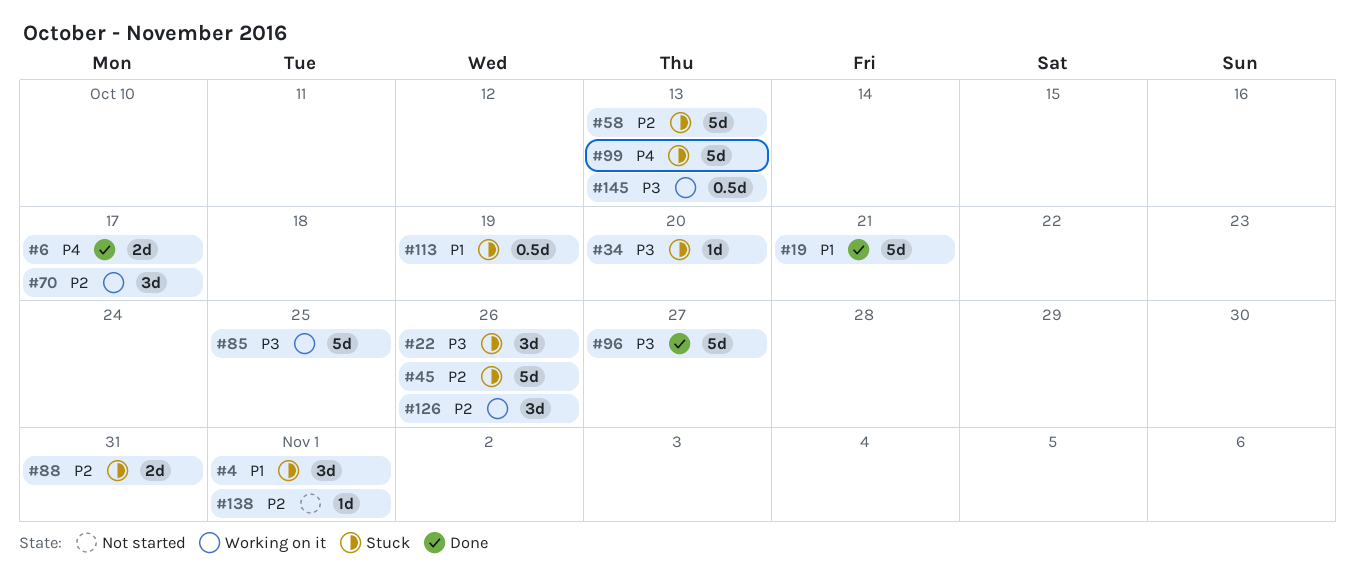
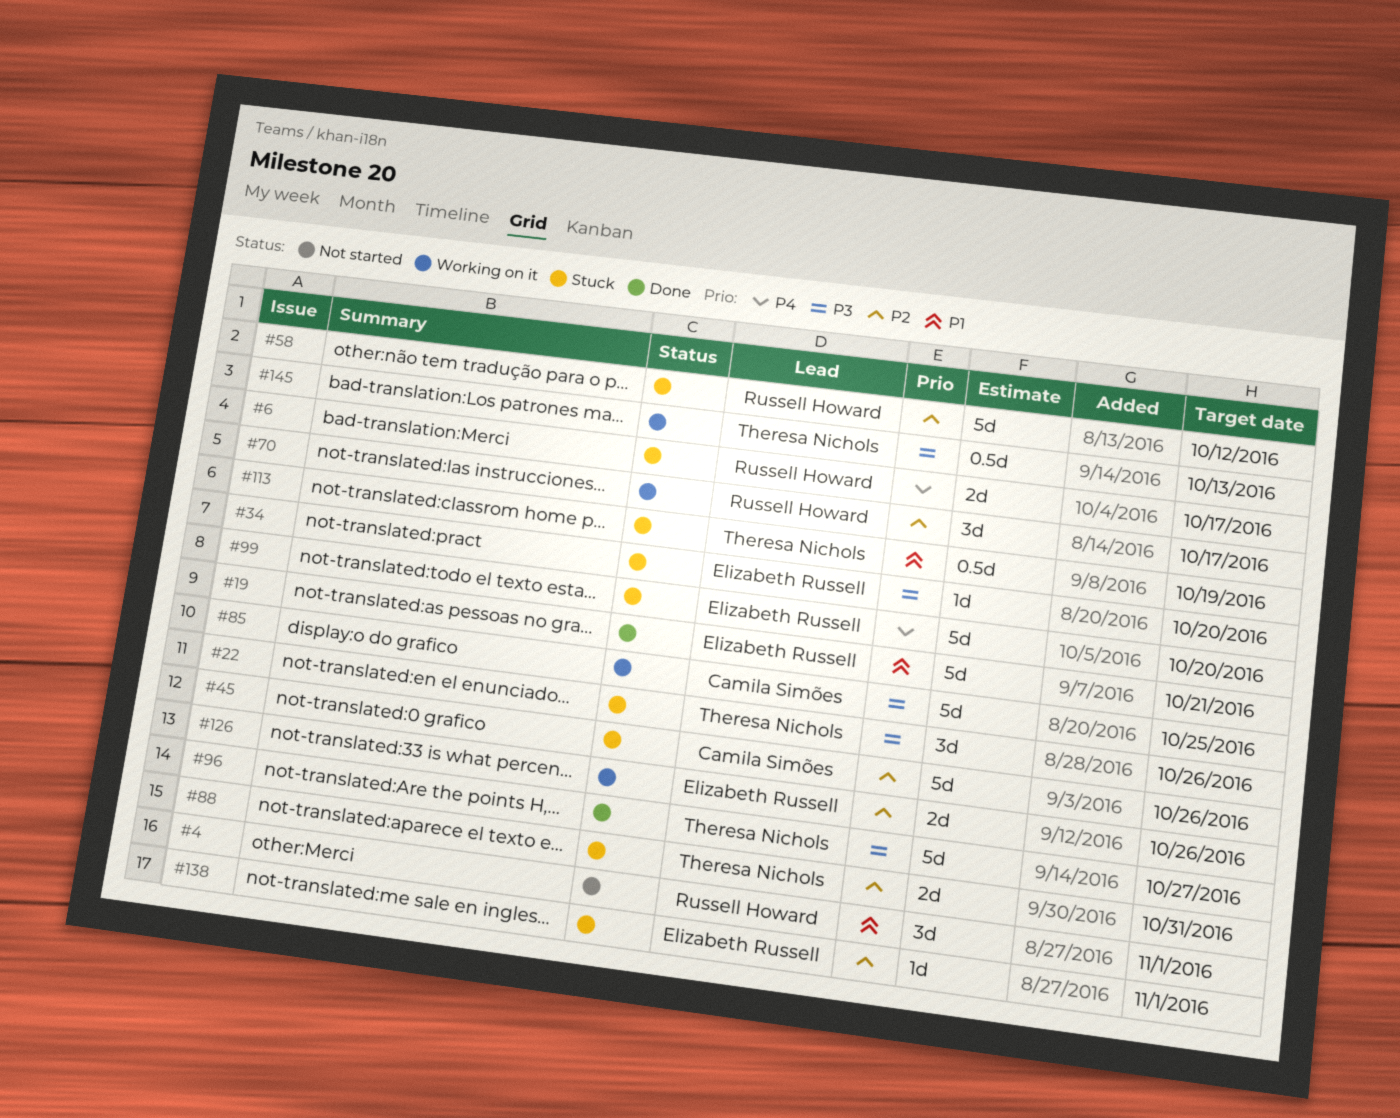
#4, status: Stuck -> Not started
#6, status: Done -> Stuck
#58, due: Oct 13 -> Oct 12
#99, due: Oct 13 -> Oct 20
#126, estimate: 3d -> 2d
#138, status: Not started -> Stuck

